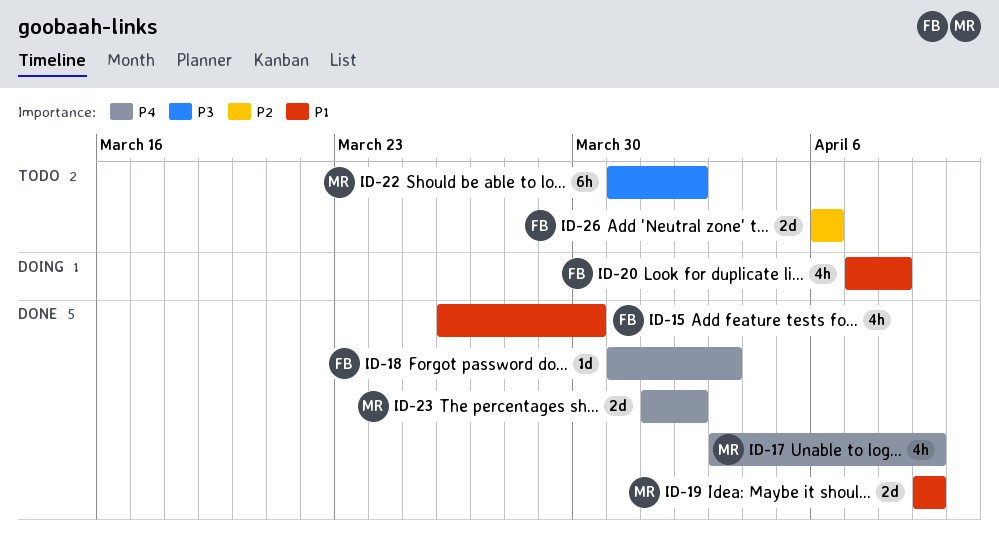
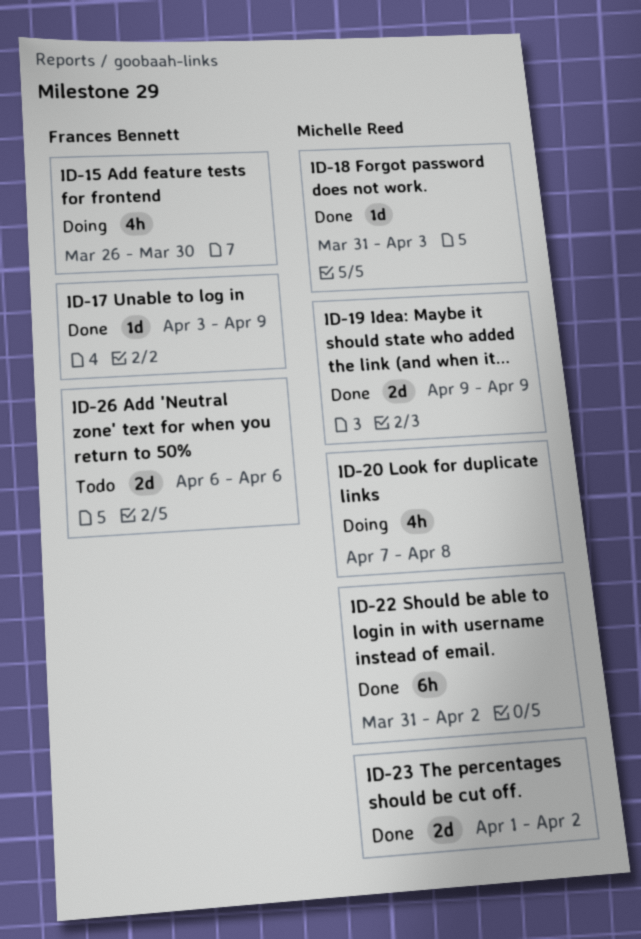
ID-15, status: Done -> Doing
ID-17, owner: Michelle Reed -> Frances Bennett
ID-17, estimate: 4h -> 1d
ID-18, owner: Frances Bennett -> Michelle Reed
ID-20, owner: Frances Bennett -> Michelle Reed
ID-22, status: Todo -> Done

